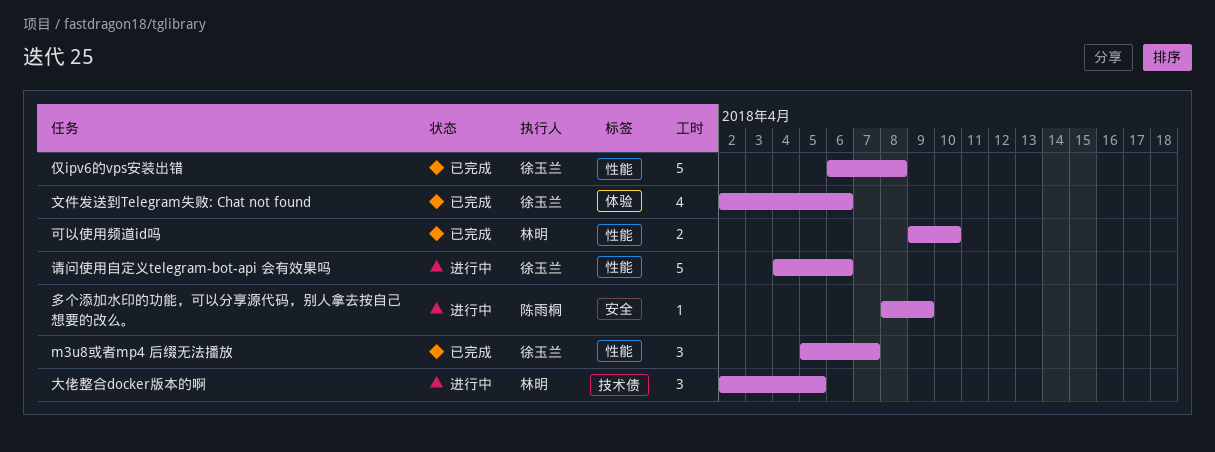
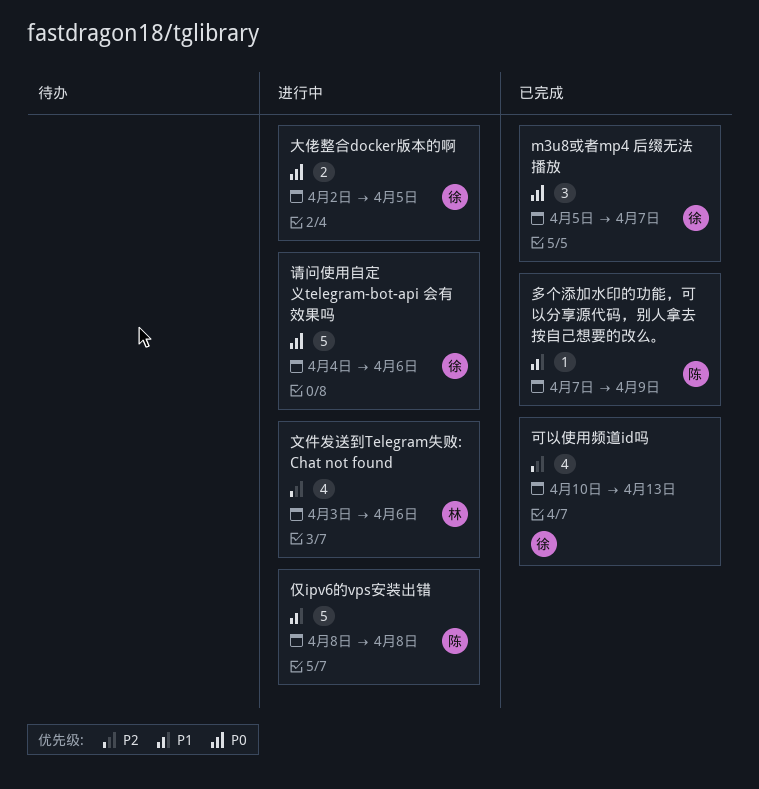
仅ipv6的vps安装出错, status: 已完成 -> 进行中
仅ipv6的vps安装出错, owner: 徐玉兰 -> 陈雨桐
仅ipv6的vps安装出错, start: Apr 6 -> Apr 8
可以使用频道id吗, owner: 林明 -> 徐玉兰
可以使用频道id吗, estimate: 2 -> 4
可以使用频道id吗, start: Apr 9 -> Apr 10
可以使用频道id吗, due: Apr 10 -> Apr 13
多个添加水印的功能，可以分享源代码，别人拿去按自己想要的改么。, status: 进行中 -> 已完成
多个添加水印的功能，可以分享源代码，别人拿去按自己想要的改么。, start: Apr 8 -> Apr 7
大佬整合docker版本的啊, owner: 林明 -> 徐玉兰
大佬整合docker版本的啊, estimate: 3 -> 2
文件发送到Telegram失败: Chat not found, status: 已完成 -> 进行中
文件发送到Telegram失败: Chat not found, owner: 徐玉兰 -> 林明
文件发送到Telegram失败: Chat not found, start: Apr 2 -> Apr 3

